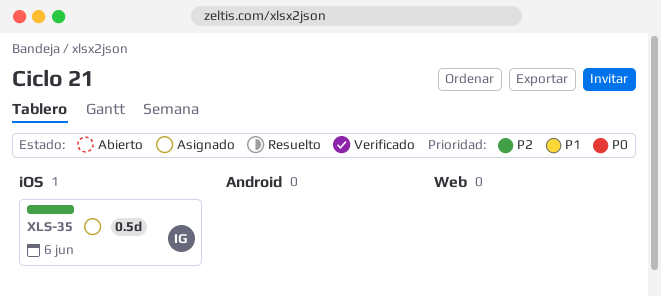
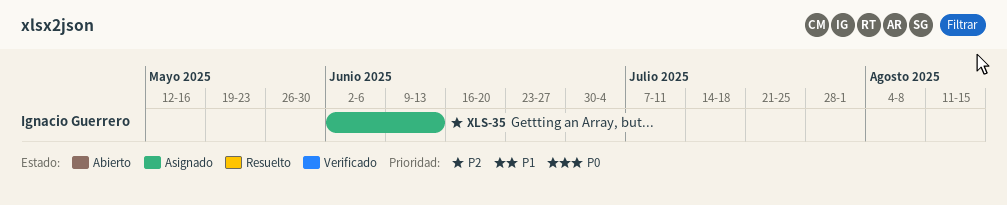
XLS-35, due: Jun 6 -> Jun 13

